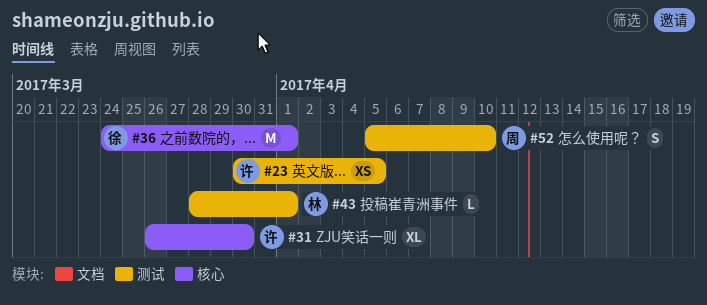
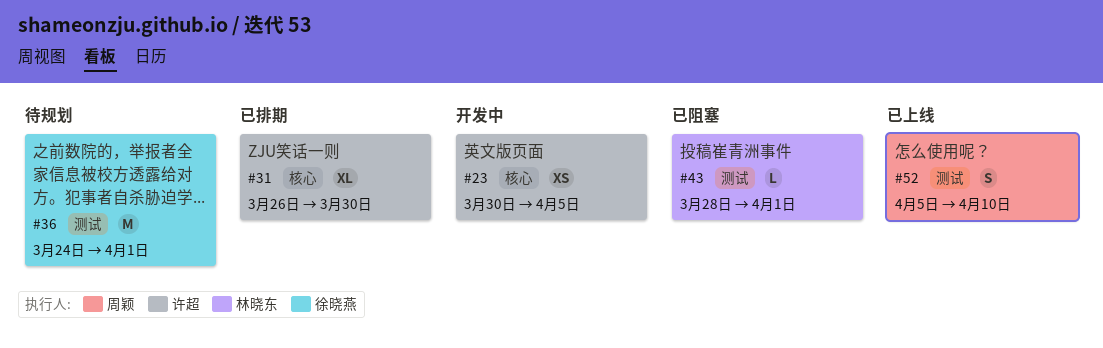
#23, label: 测试 -> 核心
#36, label: 核心 -> 测试

